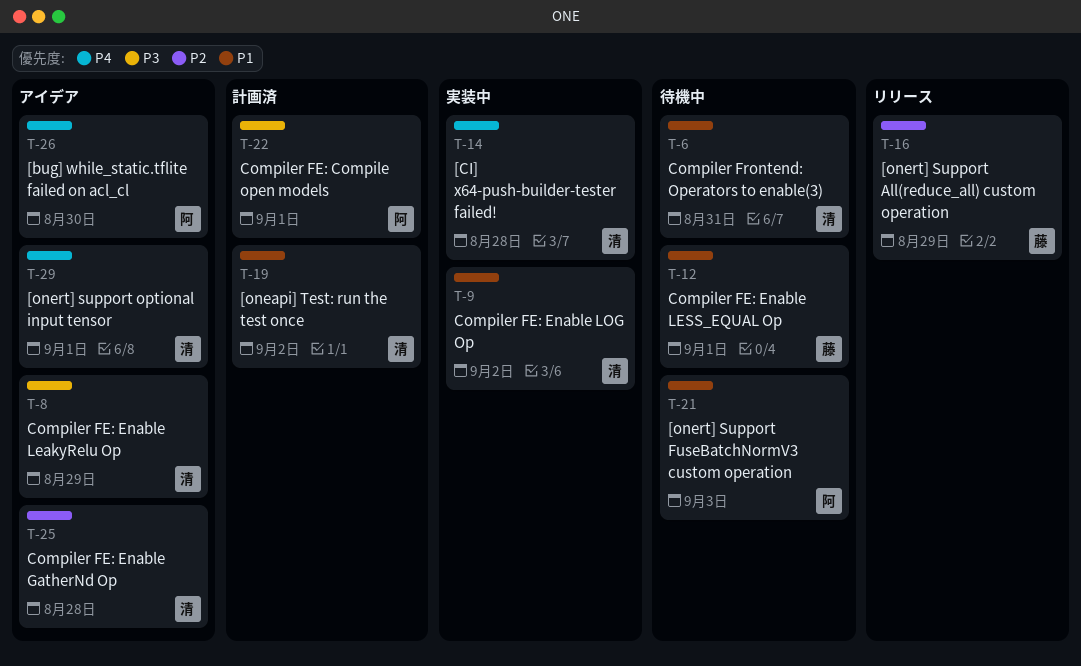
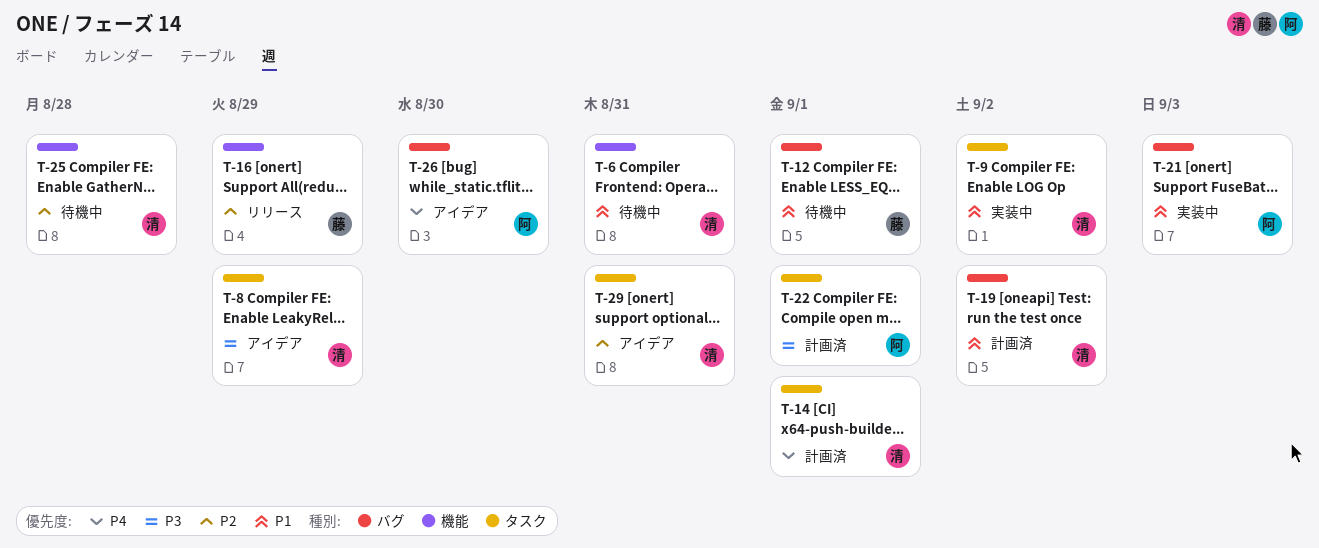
T-14, status: 実装中 -> 計画済
T-14, due: Aug 28 -> Sep 1
T-21, status: 待機中 -> 実装中
T-25, status: アイデア -> 待機中
T-29, priority: P4 -> P2
T-29, due: Sep 1 -> Aug 31

